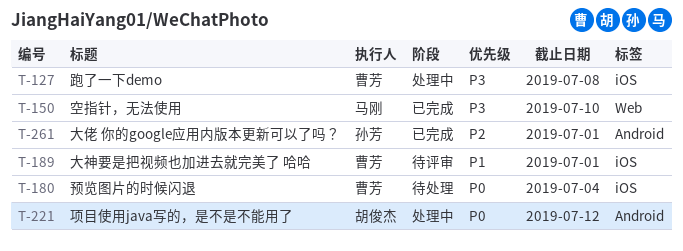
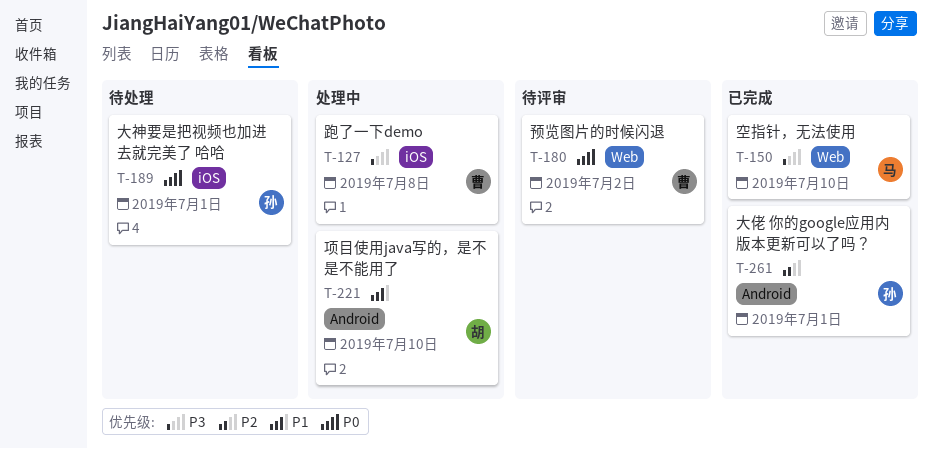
T-180, status: 待处理 -> 待评审
T-180, label: iOS -> Web
T-180, due: Jul 4 -> Jul 2
T-189, status: 待评审 -> 待处理
T-189, owner: 曹芳 -> 孙芳
T-189, priority: P1 -> P0
T-221, priority: P0 -> P1
T-221, due: Jul 12 -> Jul 10

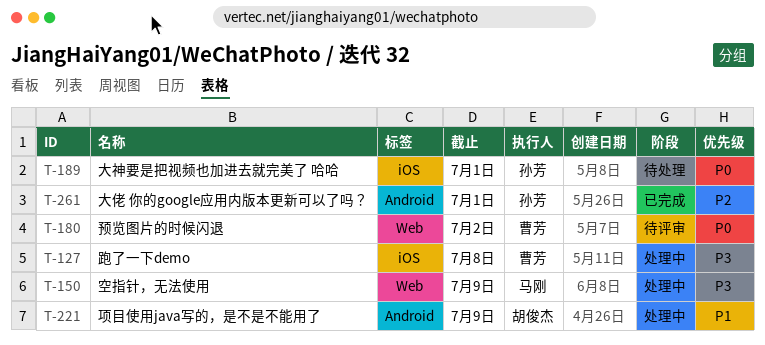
T-150, status: 已完成 -> 处理中
T-150, due: Jul 10 -> Jul 9
T-221, due: Jul 10 -> Jul 9

